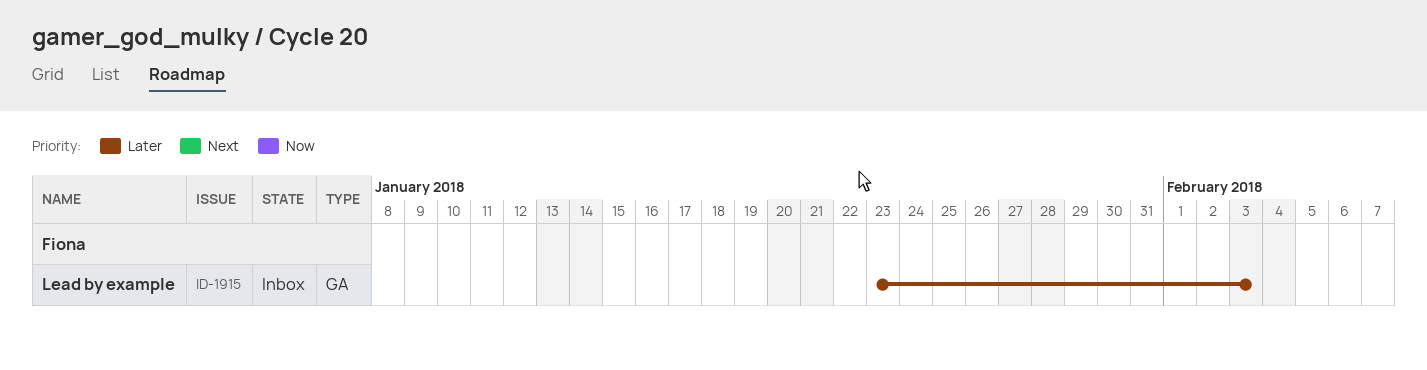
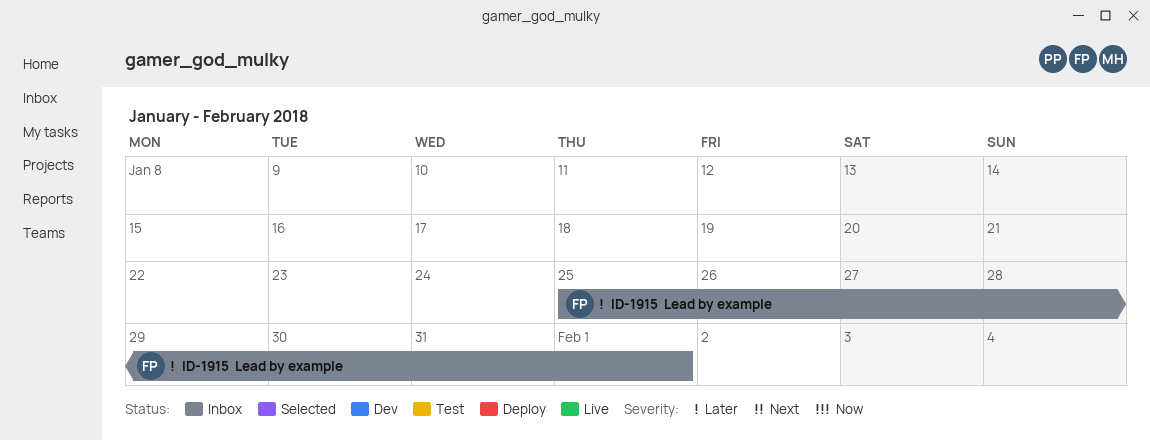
ID-1915, start: Jan 23 -> Jan 25
ID-1915, due: Feb 3 -> Feb 1

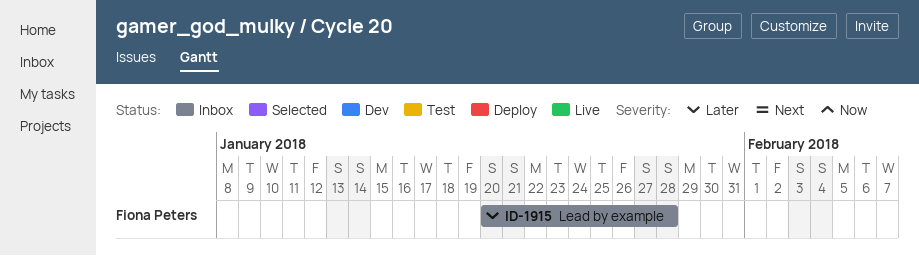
ID-1915, start: Jan 25 -> Jan 20
ID-1915, due: Feb 1 -> Jan 28

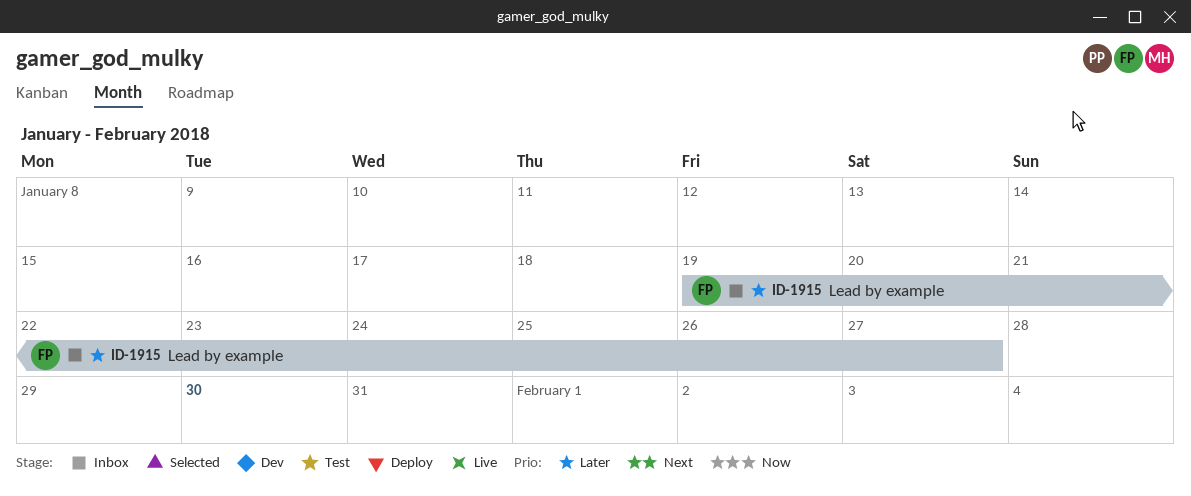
ID-1915, start: Jan 20 -> Jan 19
ID-1915, due: Jan 28 -> Jan 27

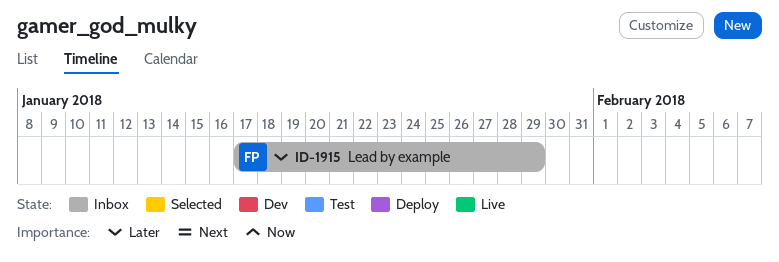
ID-1915, start: Jan 19 -> Jan 17
ID-1915, due: Jan 27 -> Jan 29

